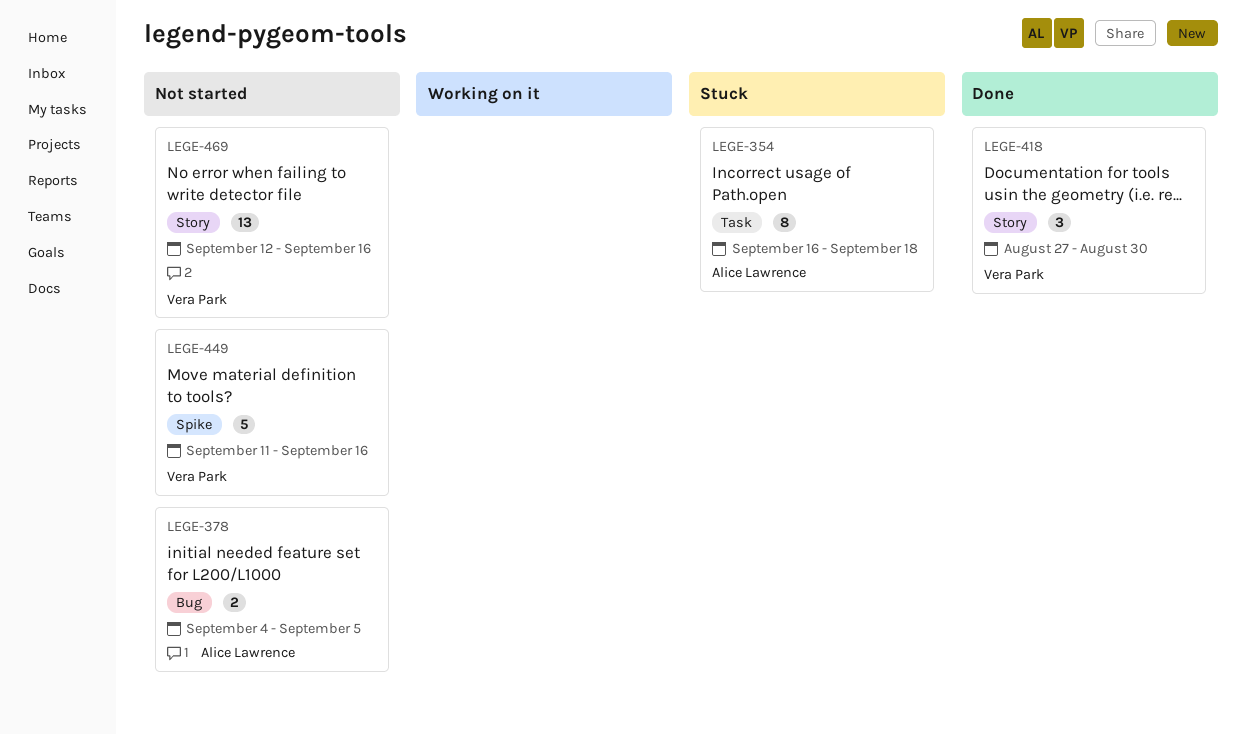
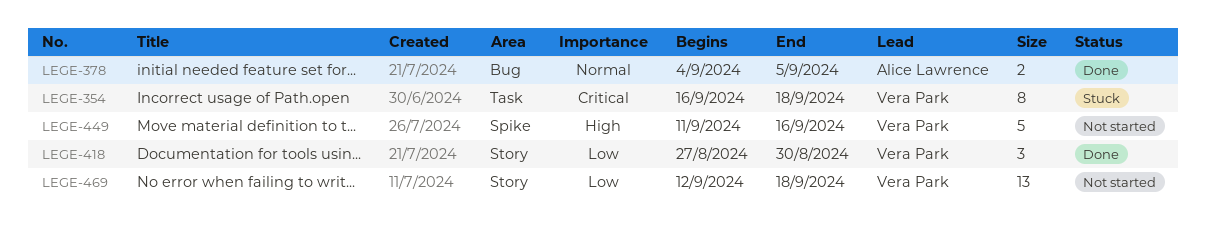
LEGE-354, owner: Alice Lawrence -> Vera Park
LEGE-378, status: Not started -> Done
LEGE-469, due: Sep 16 -> Sep 18

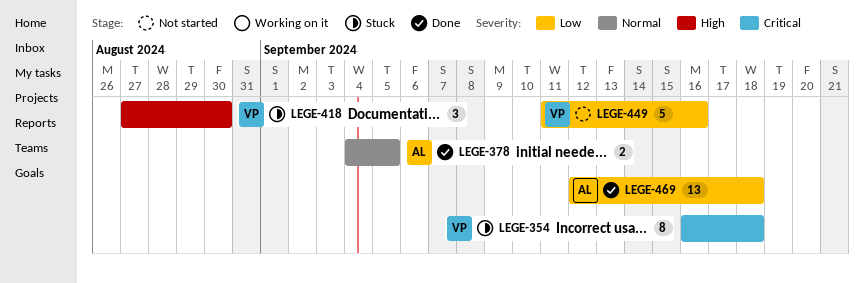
LEGE-418, status: Done -> Stuck
LEGE-418, priority: Low -> High
LEGE-449, priority: High -> Low
LEGE-469, status: Not started -> Done
LEGE-469, owner: Vera Park -> Alice Lawrence

